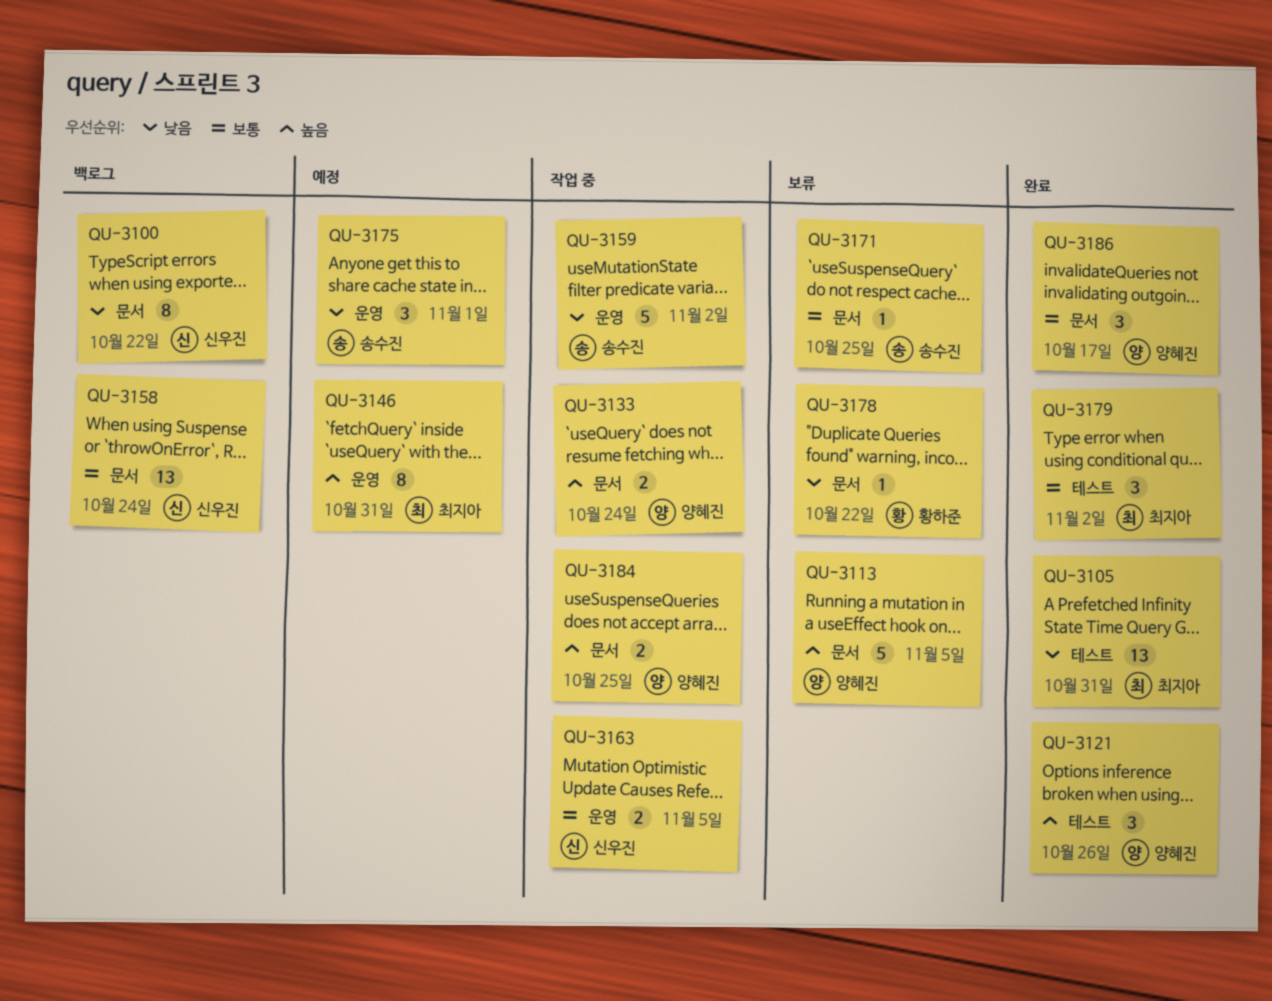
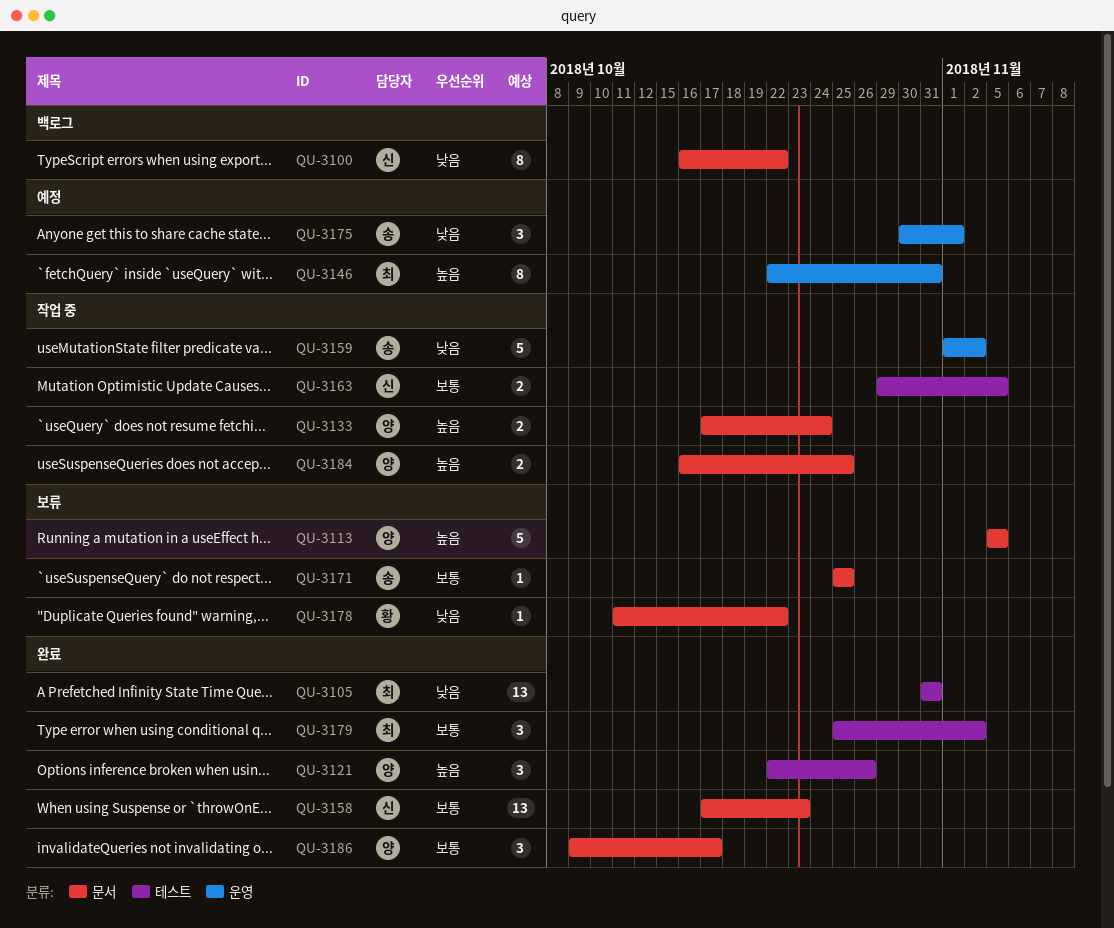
QU-3158, status: 백로그 -> 완료
QU-3158, due: Oct 24 -> Oct 23
QU-3163, label: 운영 -> 테스트

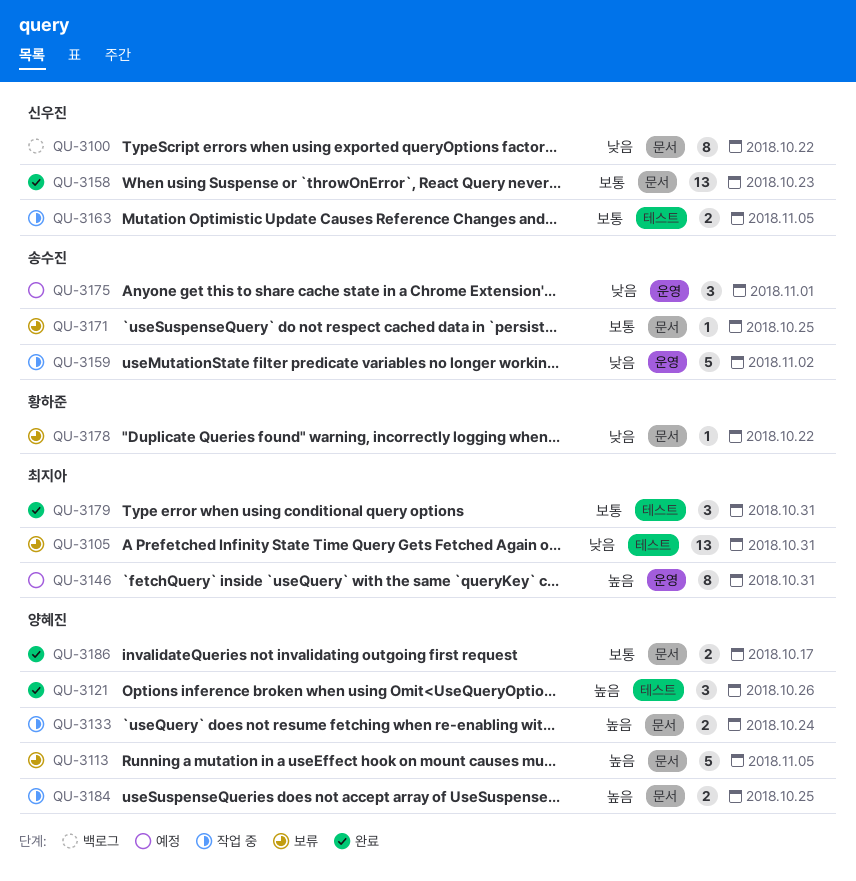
QU-3105, status: 완료 -> 보류
QU-3179, due: Nov 2 -> Oct 31
QU-3186, estimate: 3 -> 2

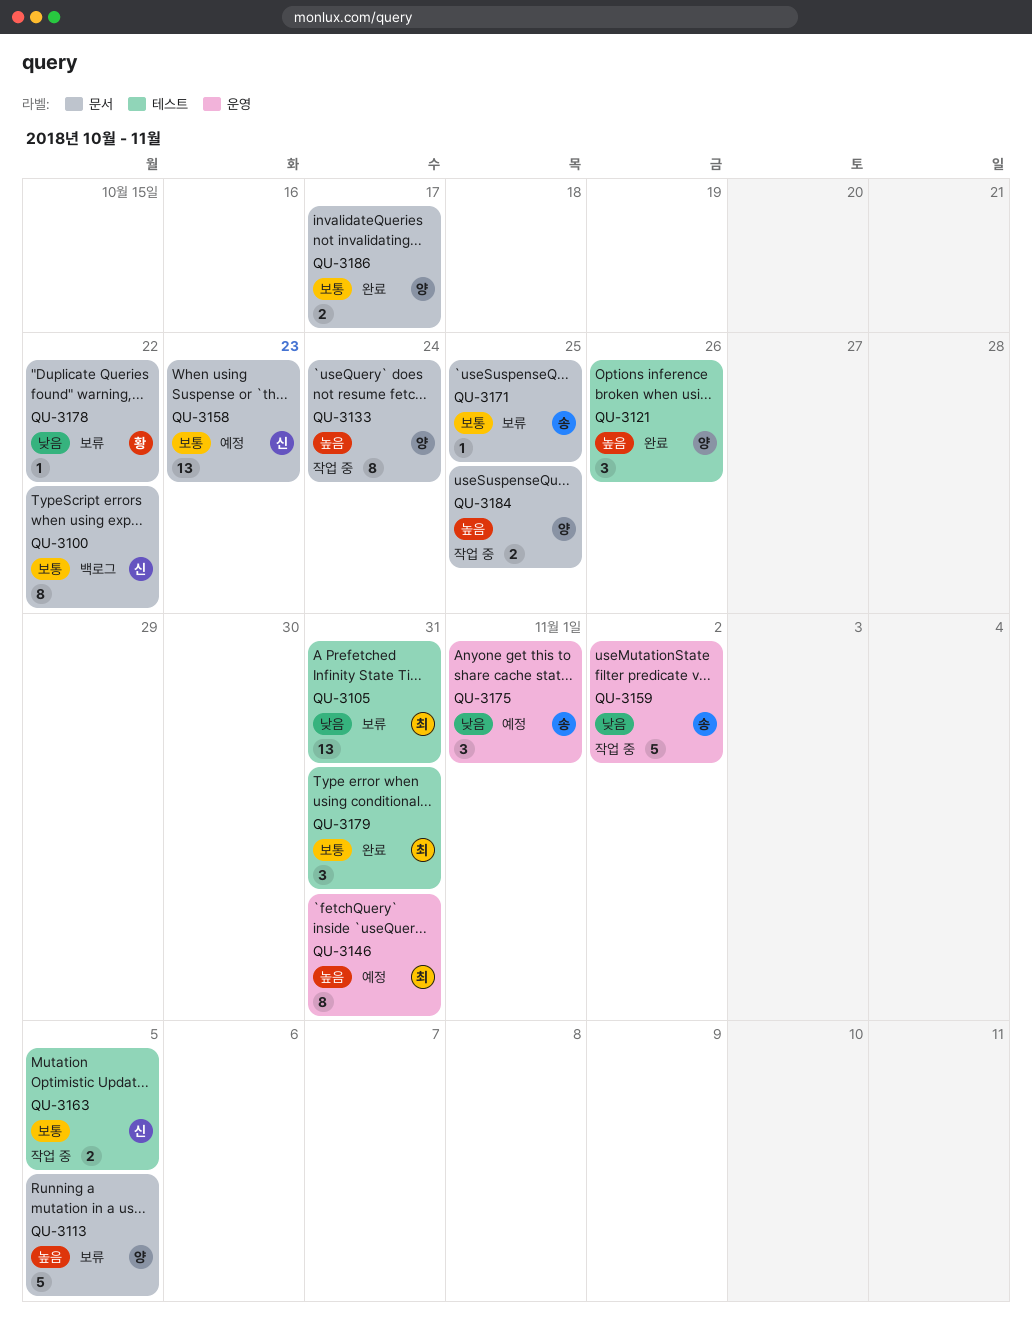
QU-3100, priority: 낮음 -> 보통
QU-3133, estimate: 2 -> 8
QU-3158, status: 완료 -> 예정

